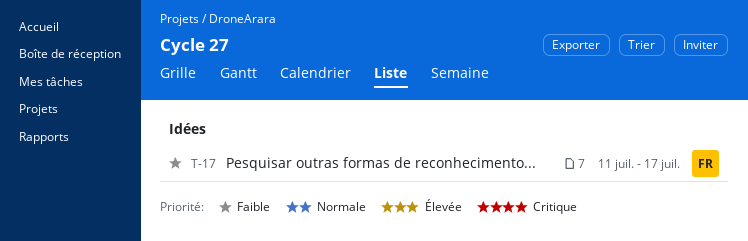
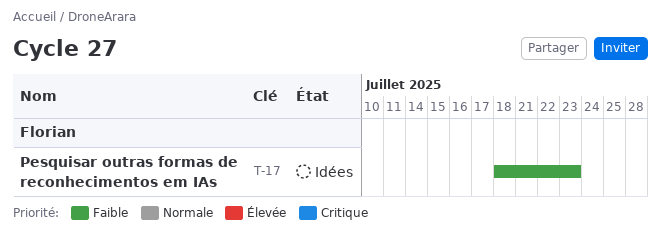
T-17, start: Jul 11 -> Jul 18
T-17, due: Jul 17 -> Jul 23

